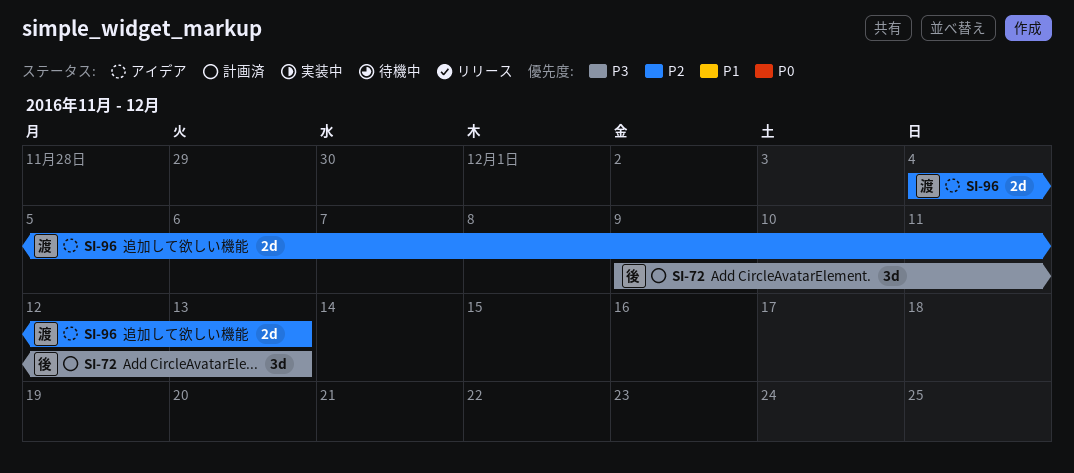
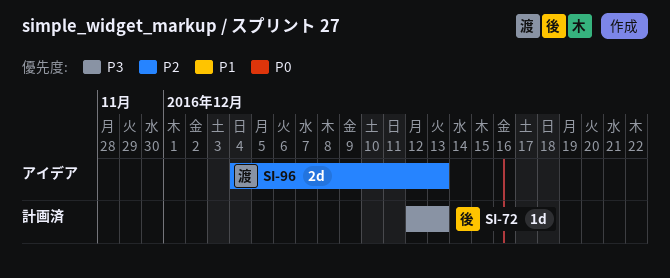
SI-72, estimate: 3d -> 1d
SI-72, start: Dec 9 -> Dec 12

